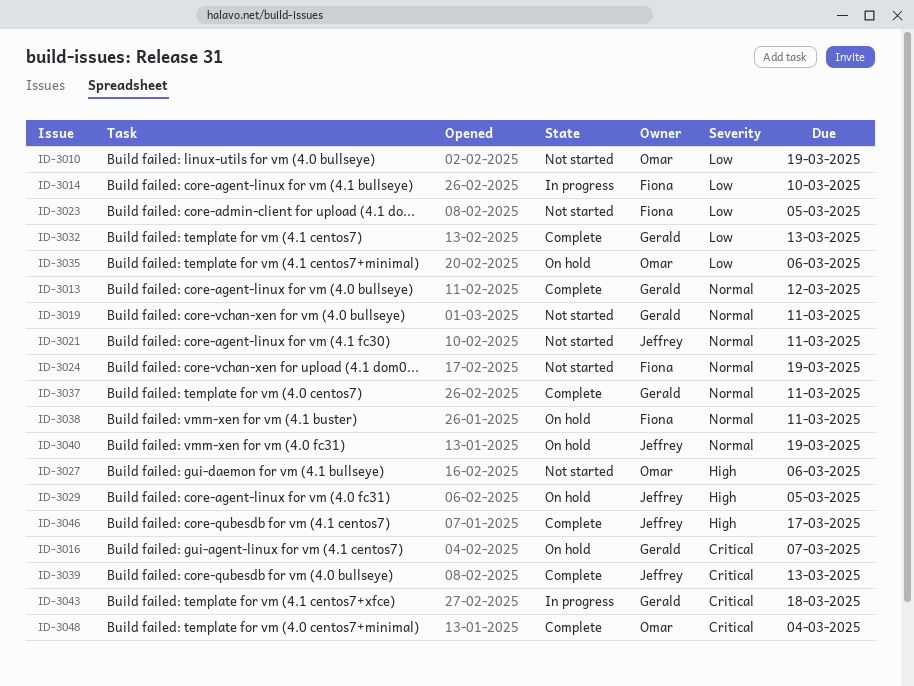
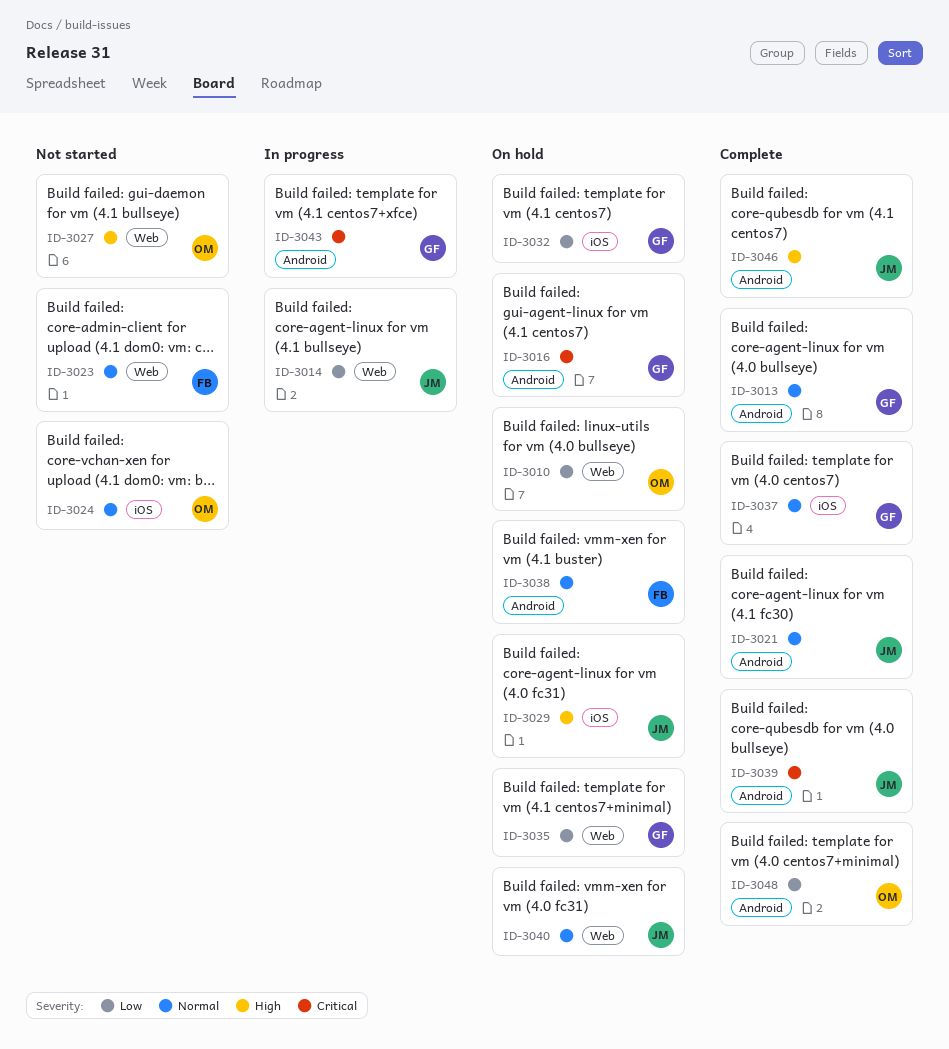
ID-3010, status: Not started -> On hold
ID-3014, owner: Fiona -> Jeffrey
ID-3019: present -> none
ID-3021, status: Not started -> Complete
ID-3023, priority: Low -> Normal
ID-3024, owner: Fiona -> Omar
ID-3032, status: Complete -> On hold
ID-3035, owner: Omar -> Gerald
ID-3048, priority: Critical -> Low

